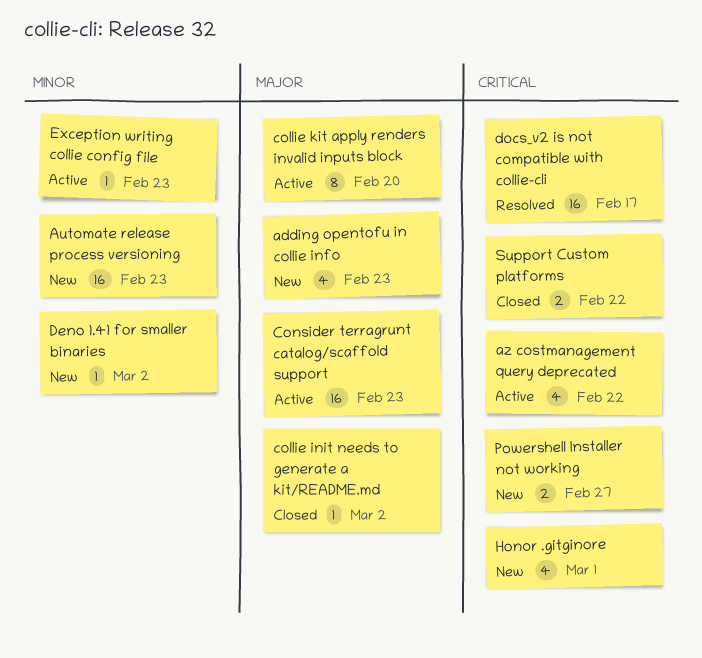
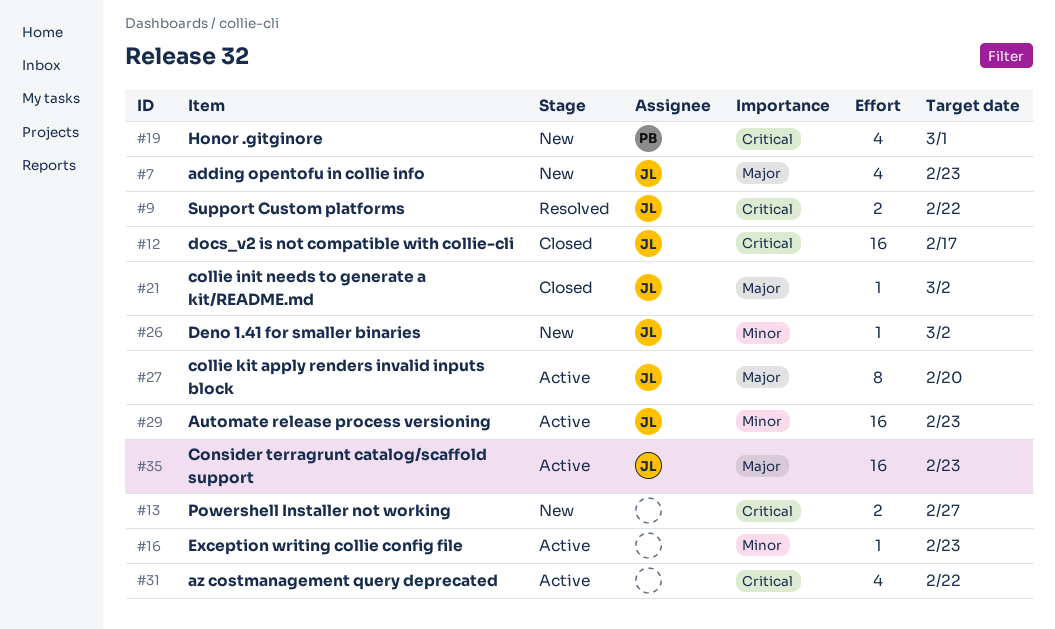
Automate release process versioning, status: New -> Active
docs_v2 is not compatible with collie-cli, status: Resolved -> Closed
Support Custom platforms, status: Closed -> Resolved

